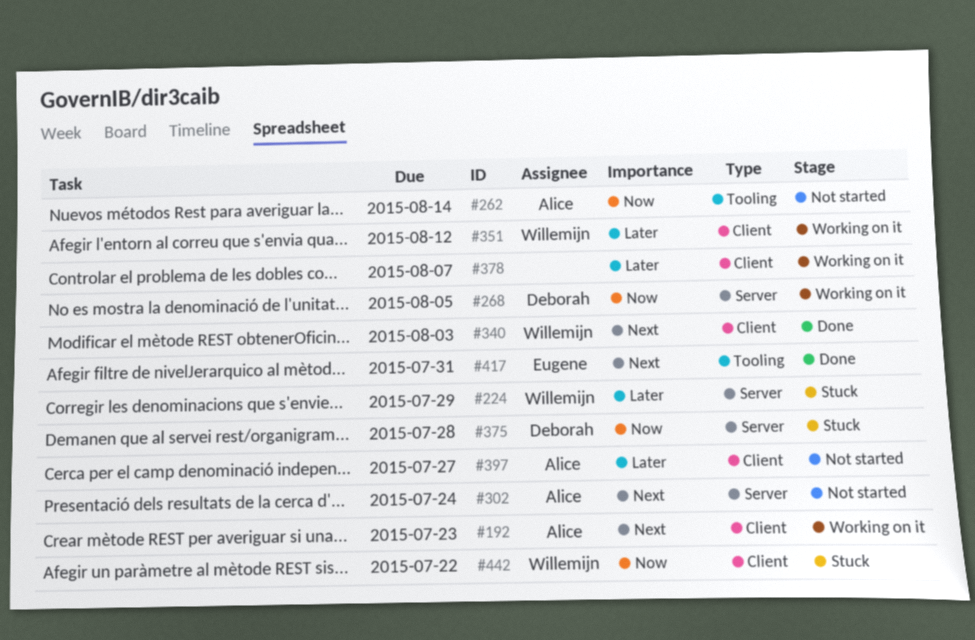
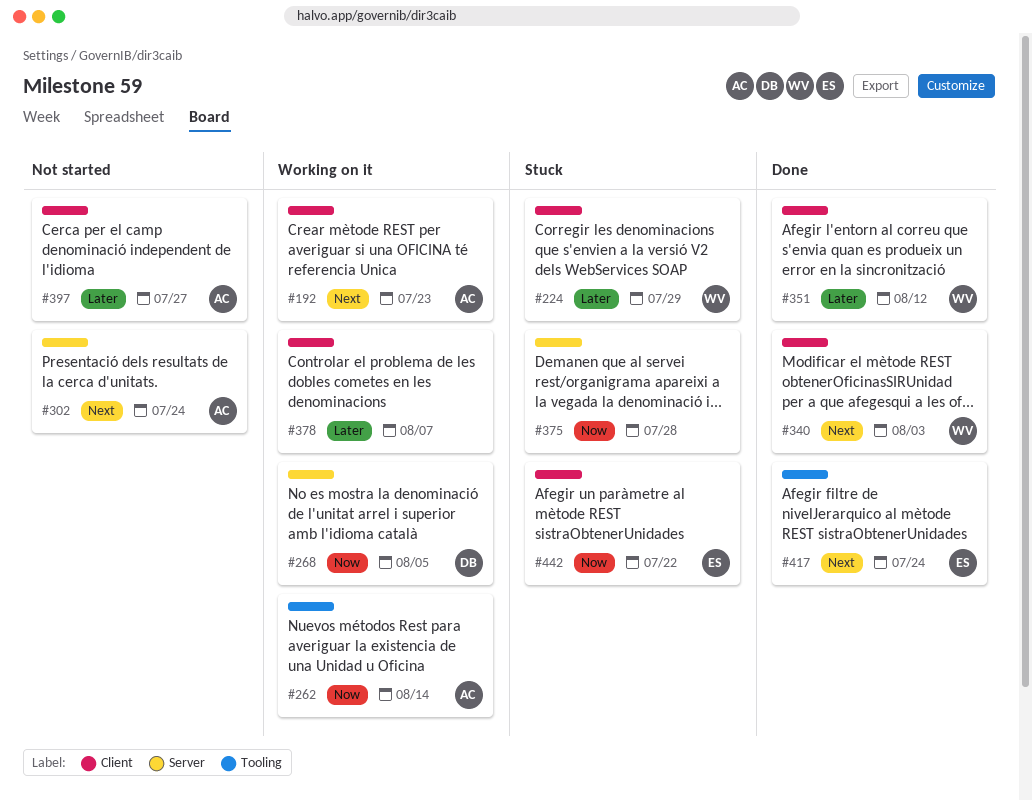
#224, label: Server -> Client
#262, status: Not started -> Working on it
#351, status: Working on it -> Done
#375, owner: Deborah -> none
#417, due: Jul 31 -> Jul 24
#442, owner: Willemijn -> Eugene

